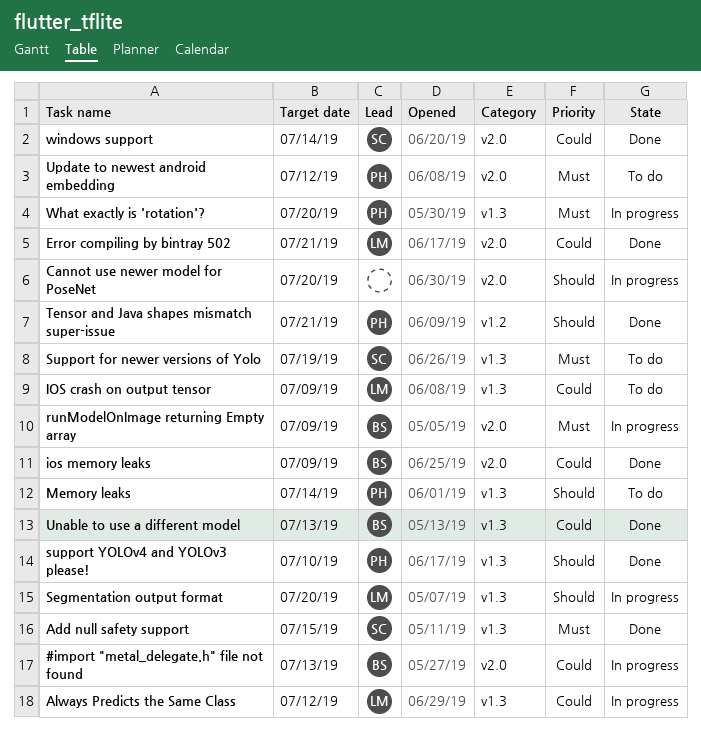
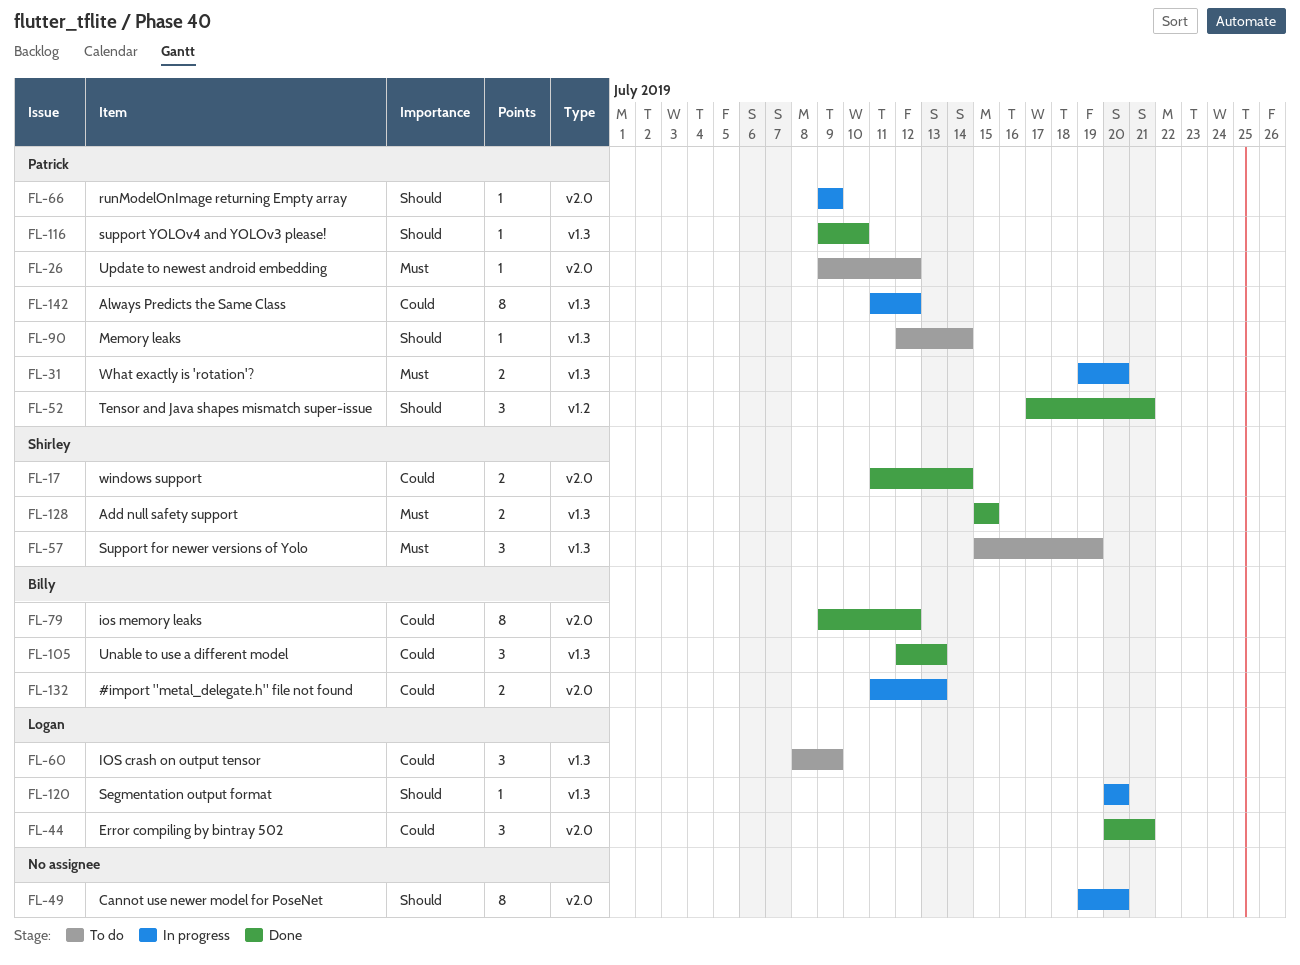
Always Predicts the Same Class, owner: Logan -> Patrick
ios memory leaks, due: Jul 9 -> Jul 12
runModelOnImage returning Empty array, owner: Billy -> Patrick
runModelOnImage returning Empty array, priority: Must -> Should

